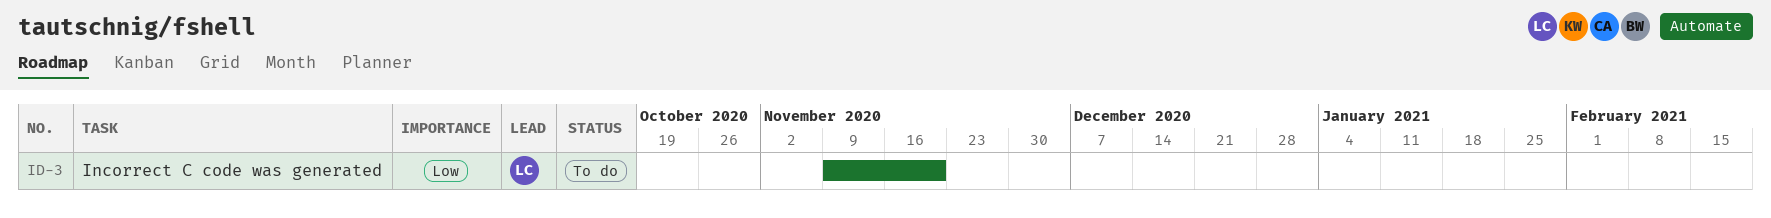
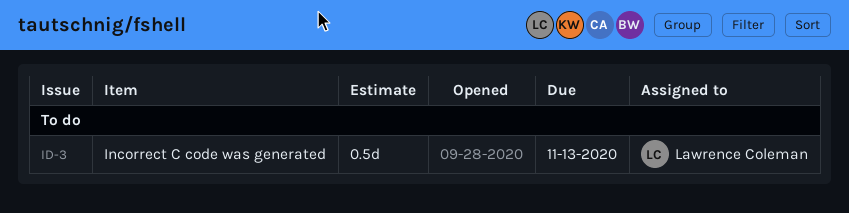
ID-3, due: Nov 20 -> Nov 13

